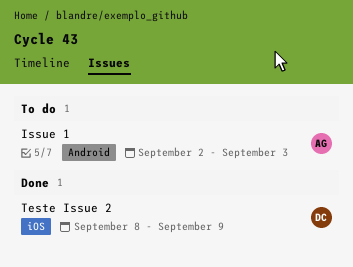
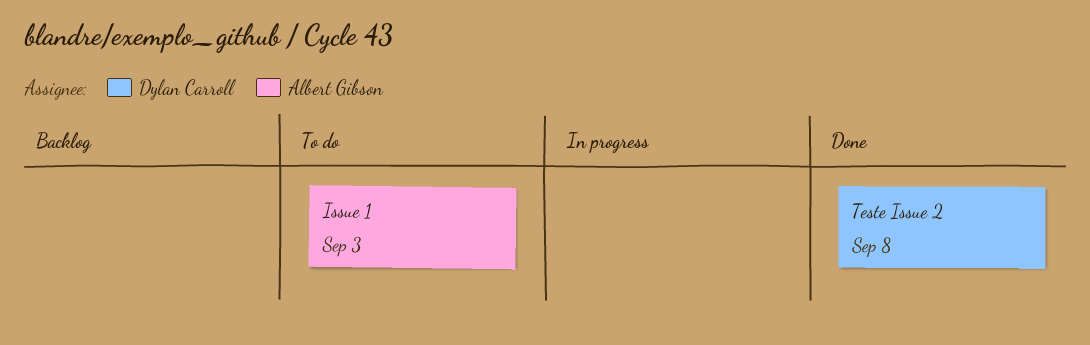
Teste Issue 2, due: Sep 9 -> Sep 8

